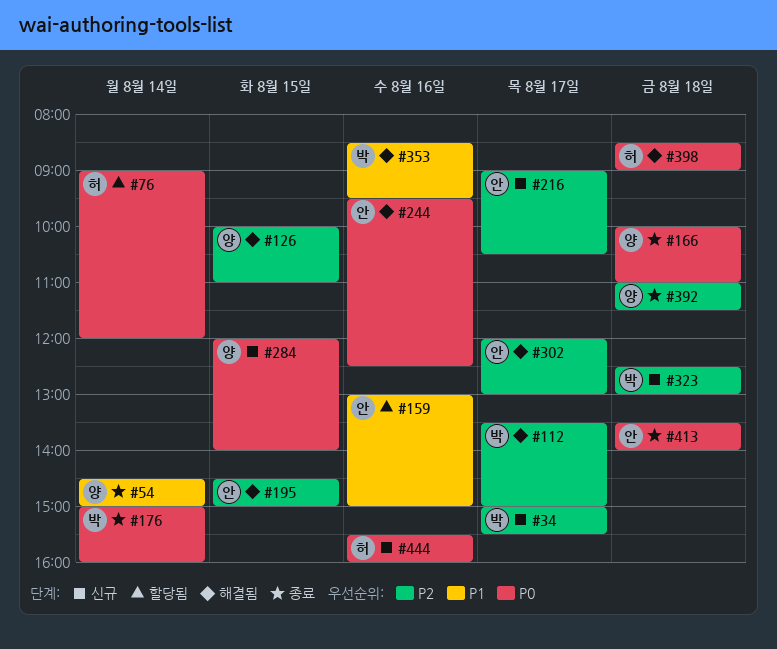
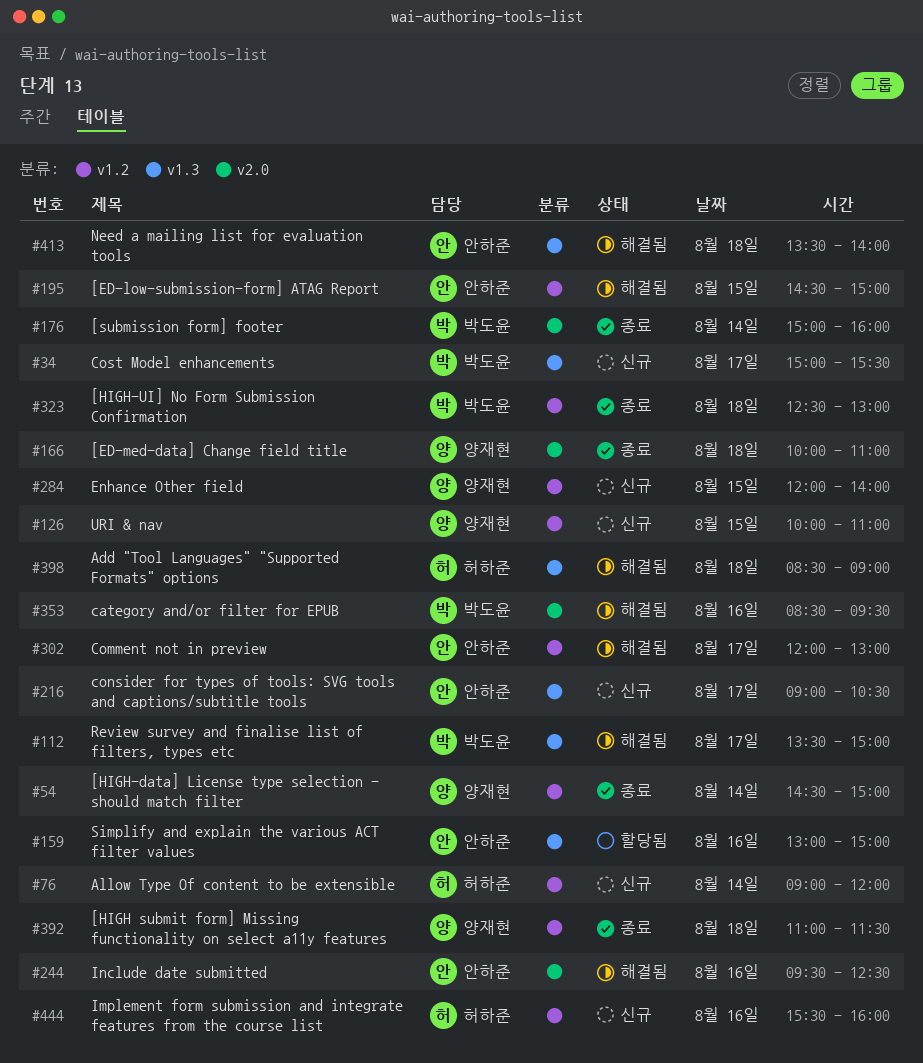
#76, status: 할당됨 -> 신규
#126, status: 해결됨 -> 신규
#323, status: 신규 -> 종료
#413, status: 종료 -> 해결됨

